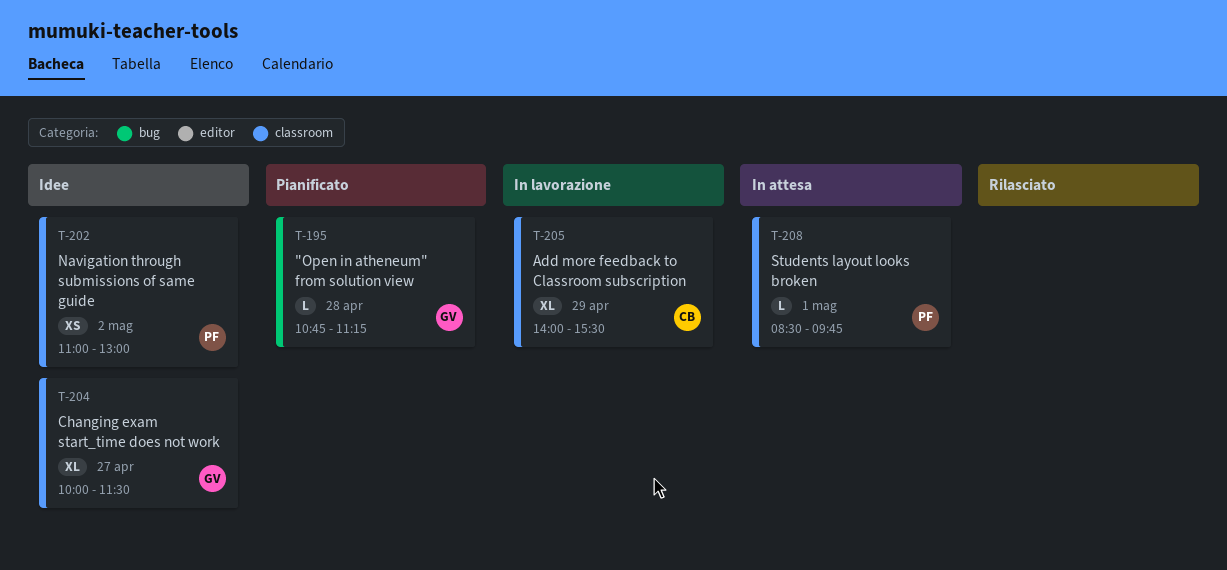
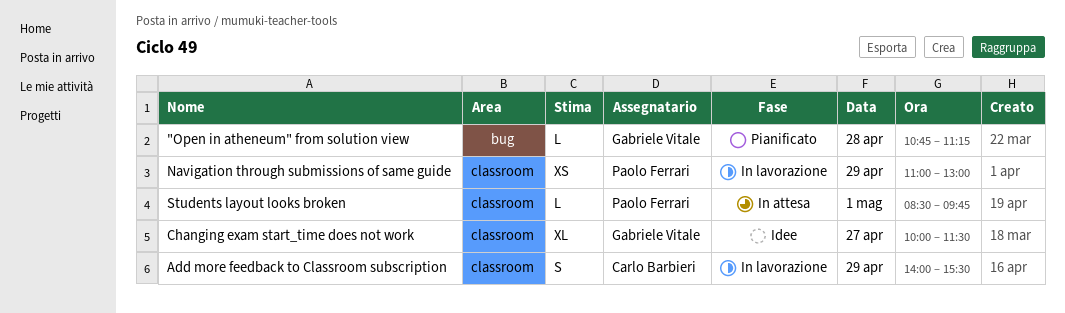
Add more feedback to Classroom subscription, estimate: XL -> S
Navigation through submissions of same guide, status: Idee -> In lavorazione
Navigation through submissions of same guide, day: May 2 -> Apr 29

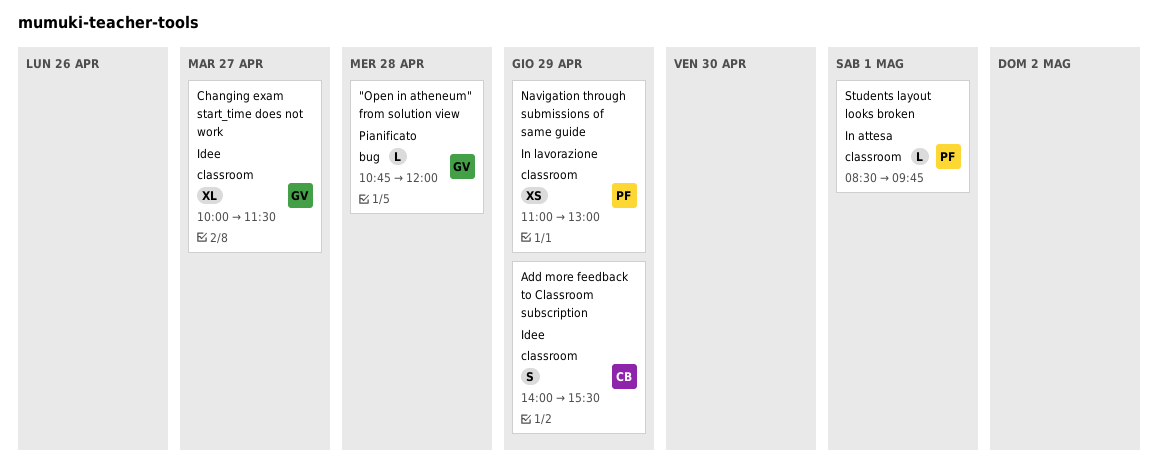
"Open in atheneum" from solution view, ends: 11:15 -> 12:00
Add more feedback to Classroom subscription, status: In lavorazione -> Idee

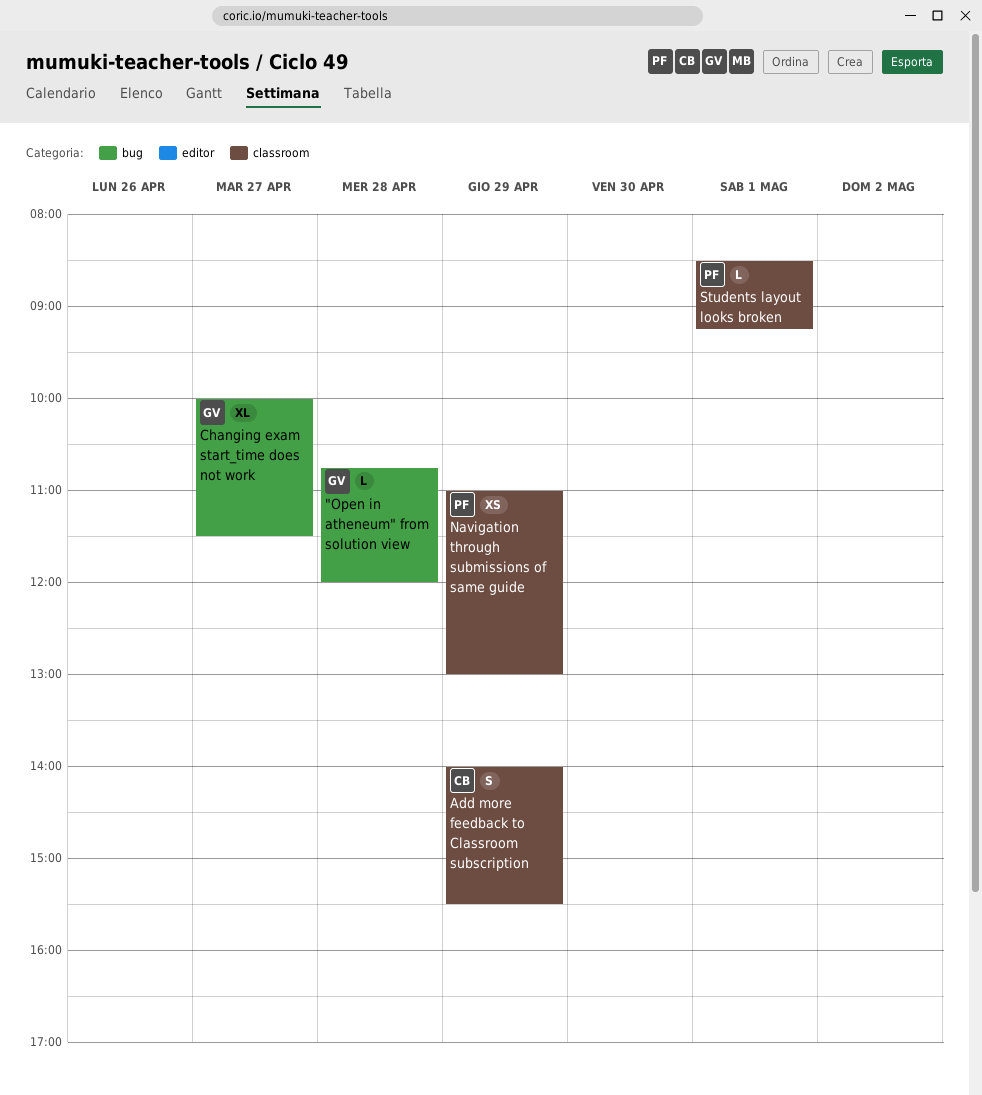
Changing exam start_time does not work, label: classroom -> bug
Students layout looks broken, ends: 09:45 -> 09:15

